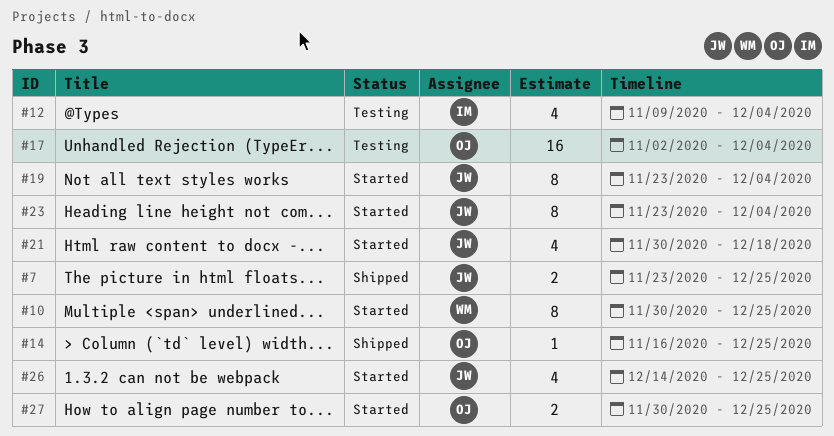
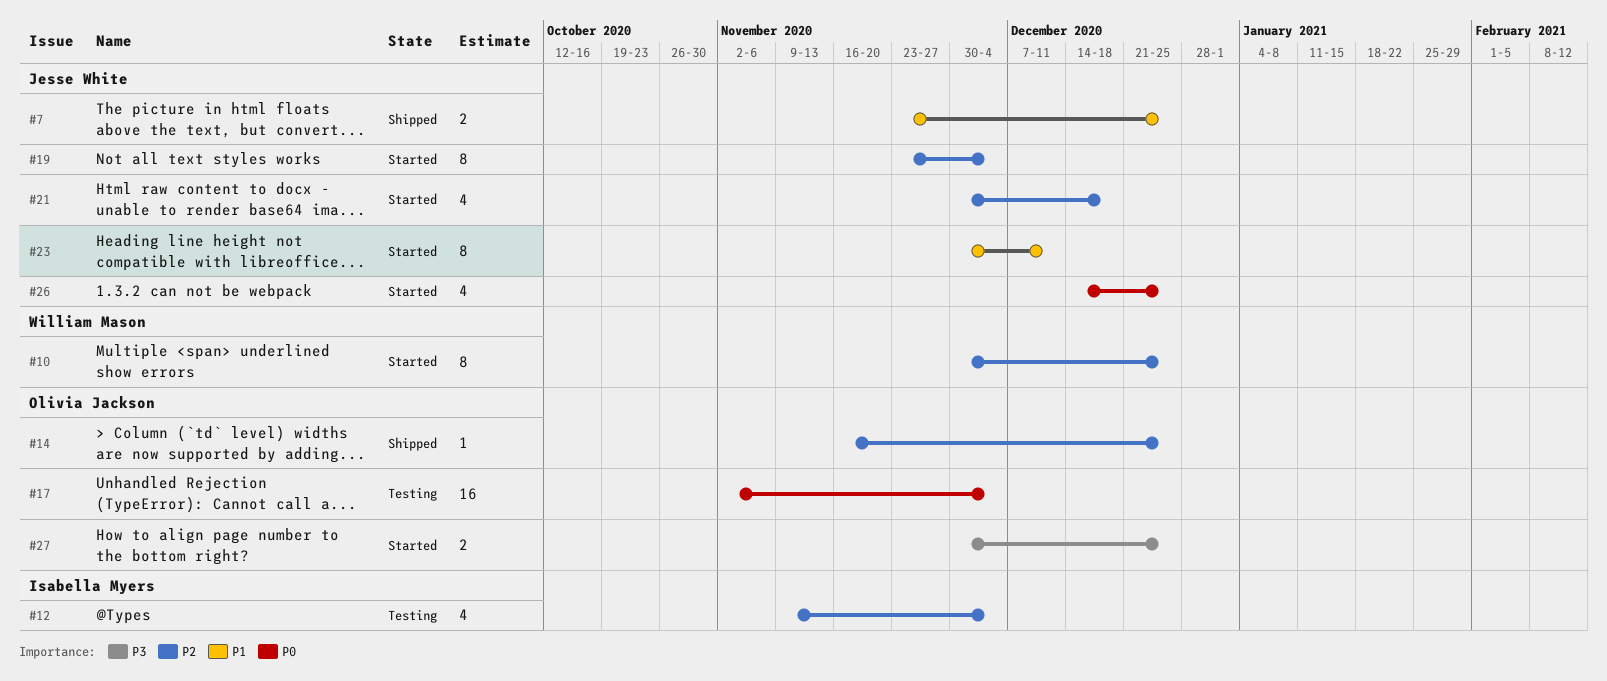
#23, start: Nov 23 -> Nov 30
#23, due: Dec 4 -> Dec 11

